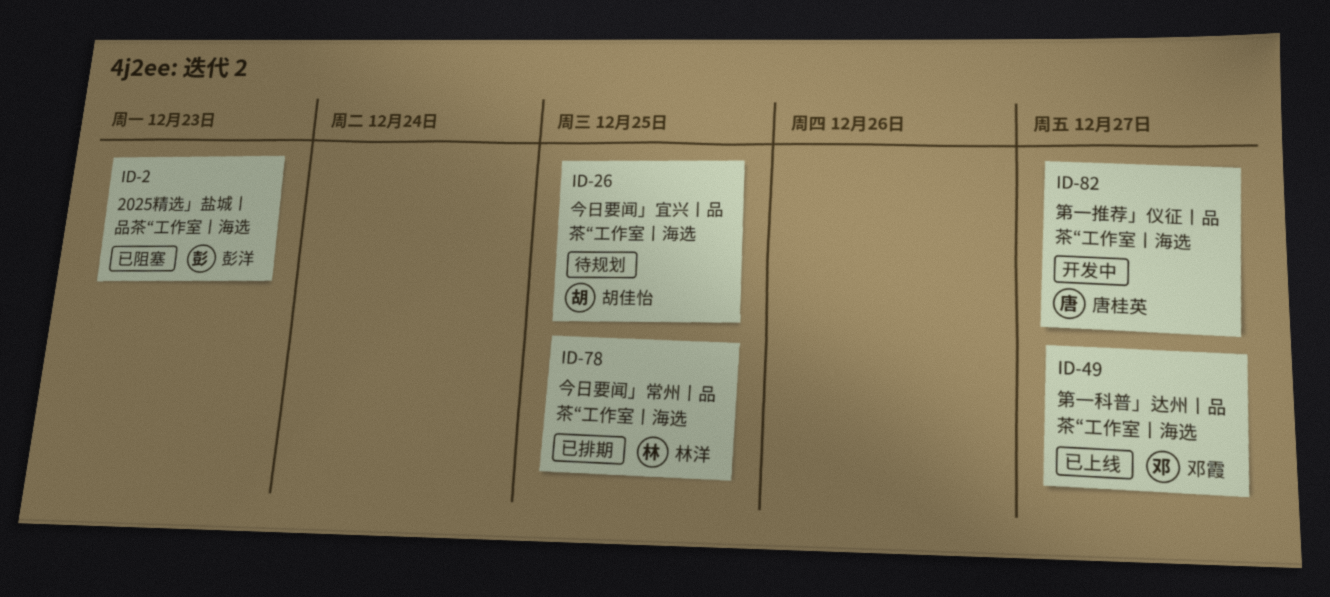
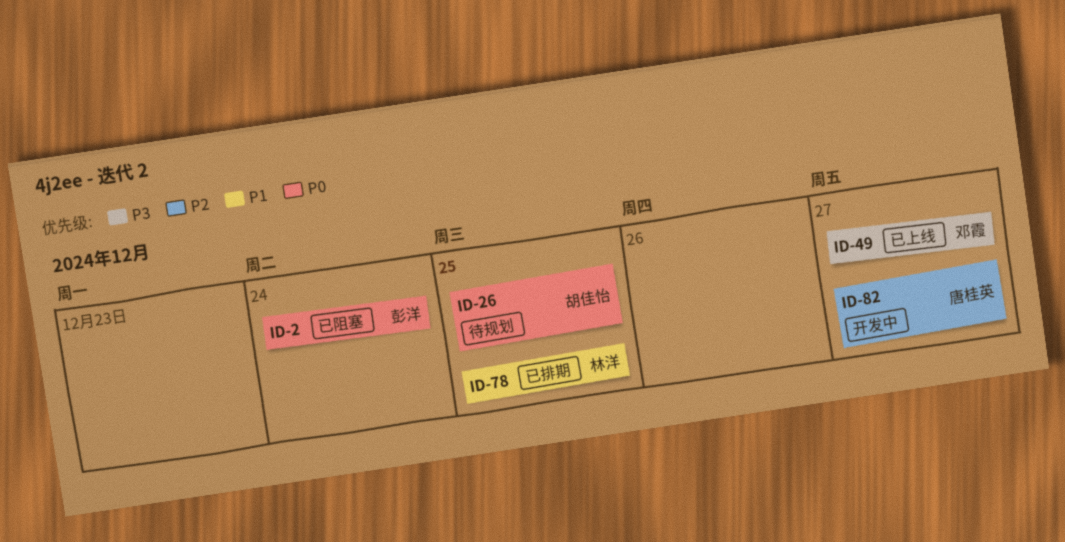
ID-2, due: Dec 23 -> Dec 24

